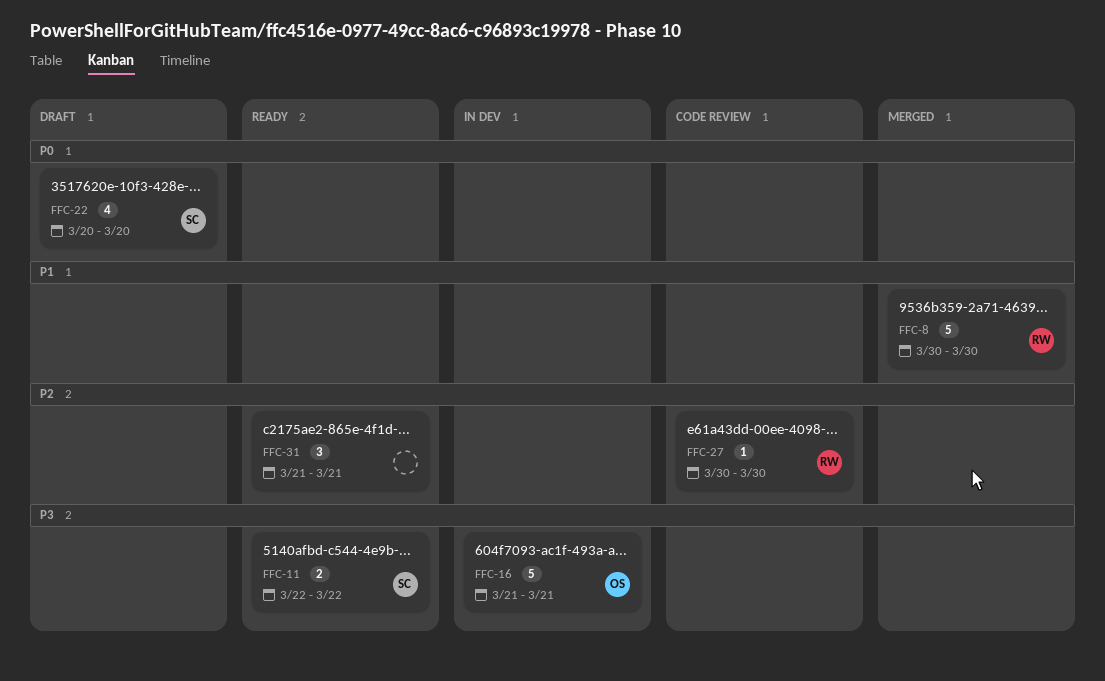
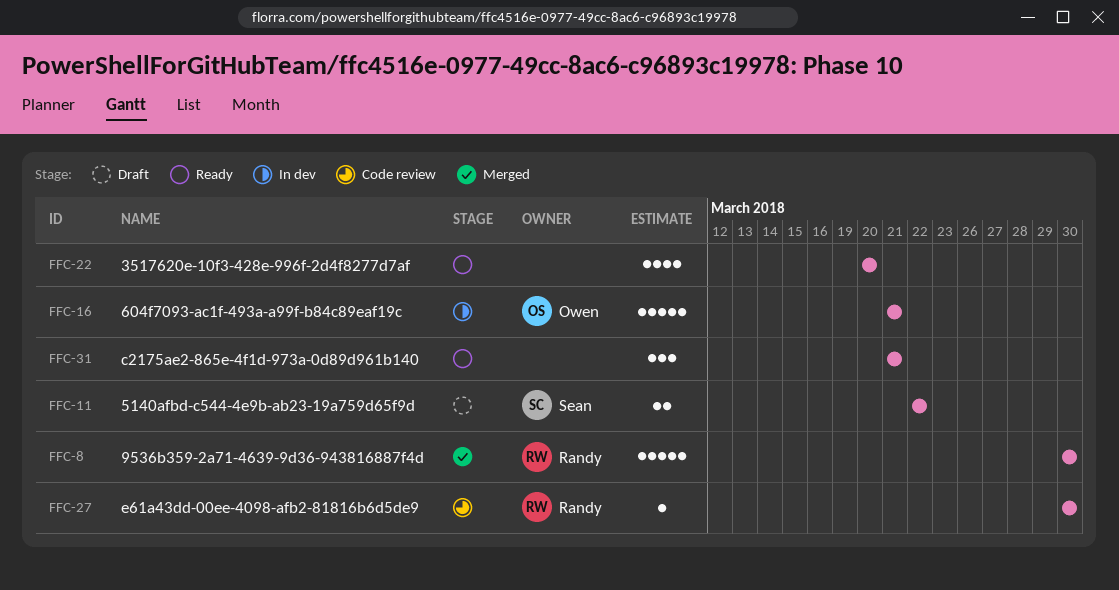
FFC-11, status: Ready -> Draft
FFC-22, status: Draft -> Ready
FFC-22, owner: Sean -> none

